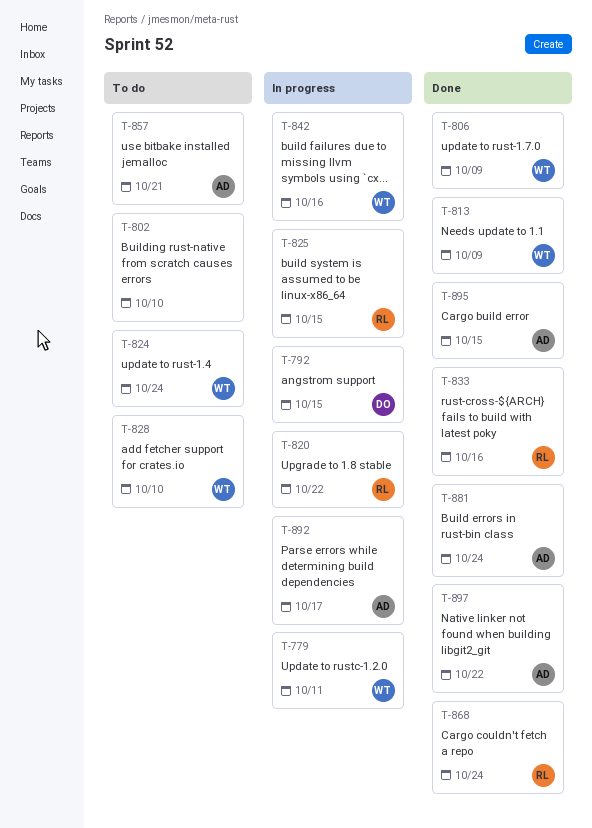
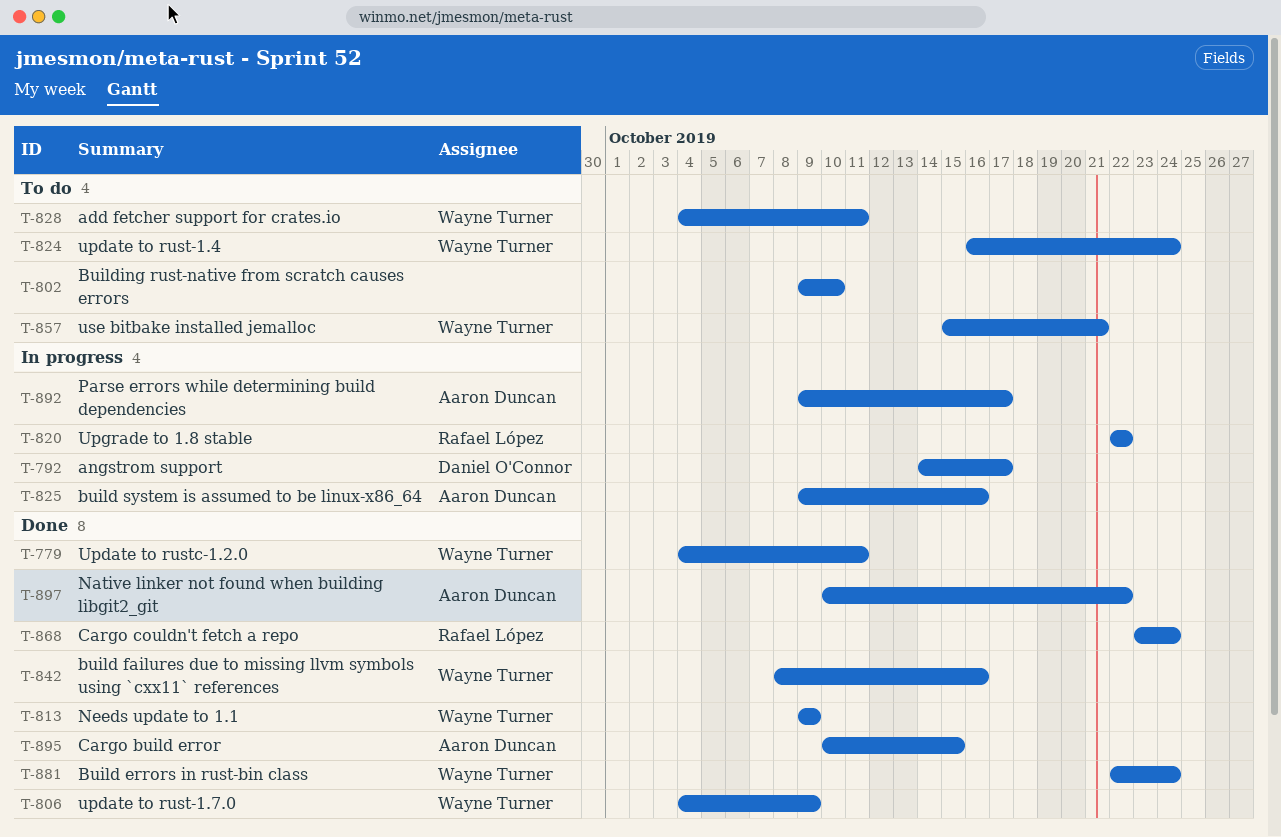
T-779, status: In progress -> Done
T-792, due: Oct 15 -> Oct 17
T-825, owner: Rafael López -> Aaron Duncan
T-825, due: Oct 15 -> Oct 16
T-828, due: Oct 10 -> Oct 11
T-833: present -> none
T-842, status: In progress -> Done
T-857, owner: Aaron Duncan -> Wayne Turner
T-881, owner: Aaron Duncan -> Wayne Turner

